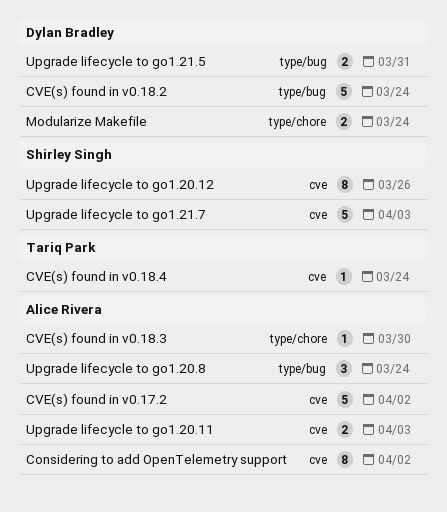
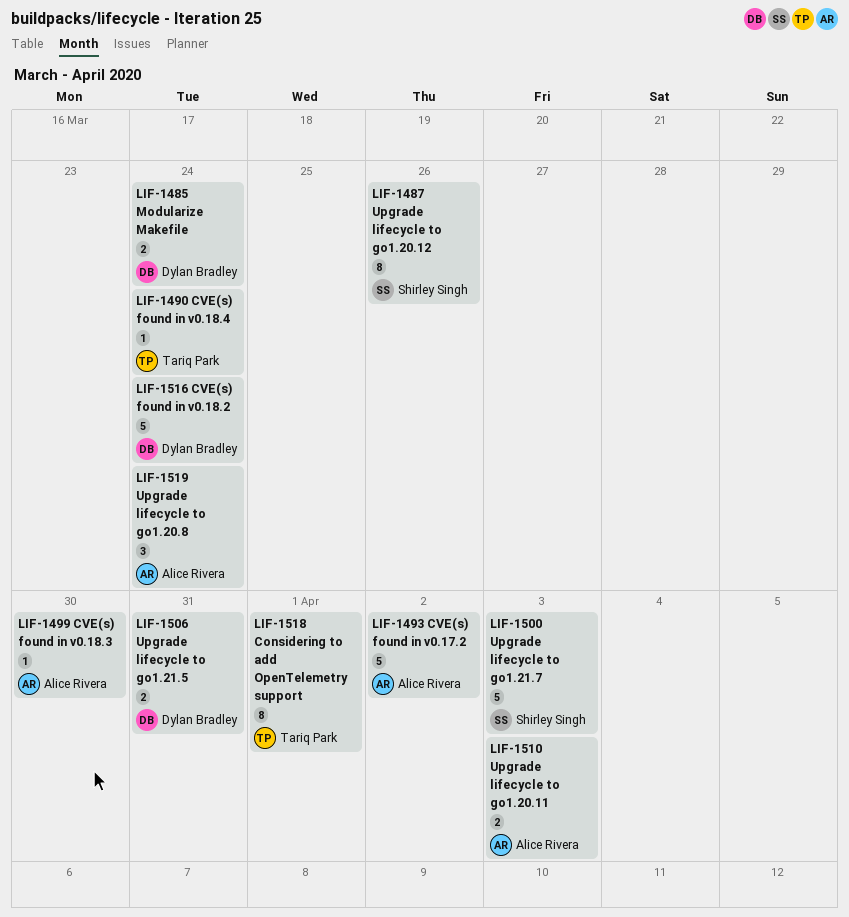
Considering to add OpenTelemetry support, owner: Alice Rivera -> Tariq Park
Considering to add OpenTelemetry support, due: Apr 2 -> Apr 1

